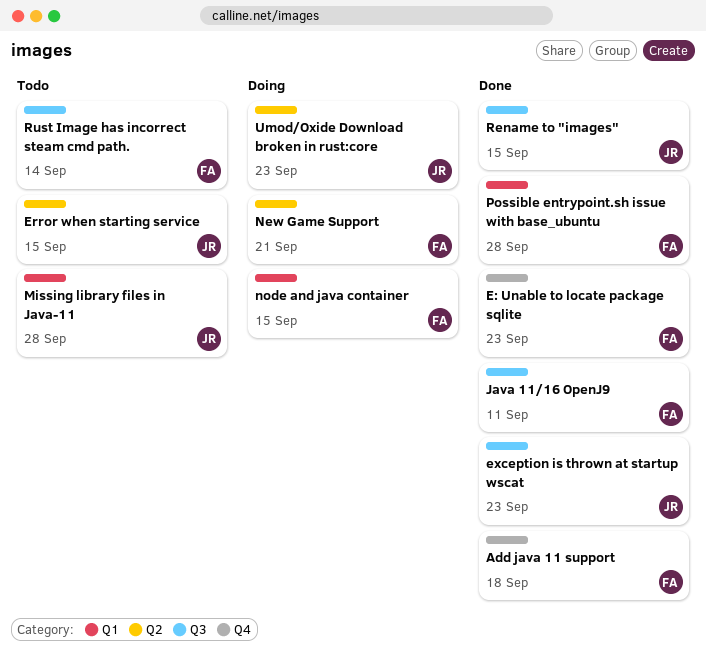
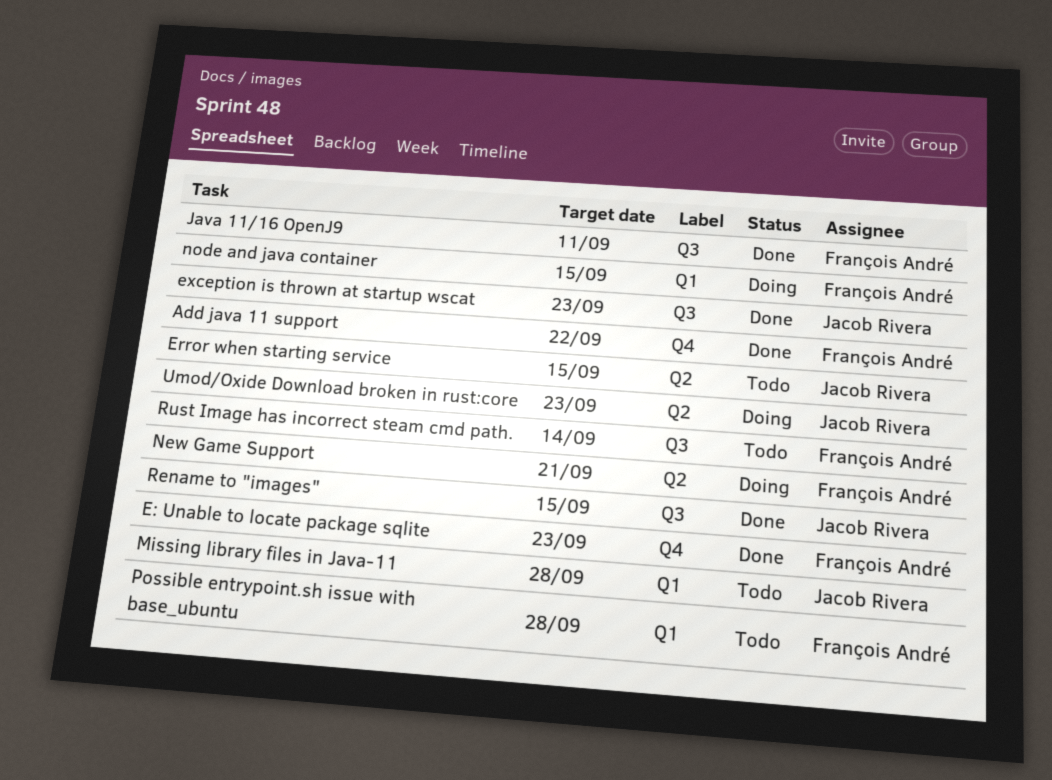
Add java 11 support, due: Sep 18 -> Sep 22
Possible entrypoint.sh issue with base_ubuntu, status: Done -> Todo

